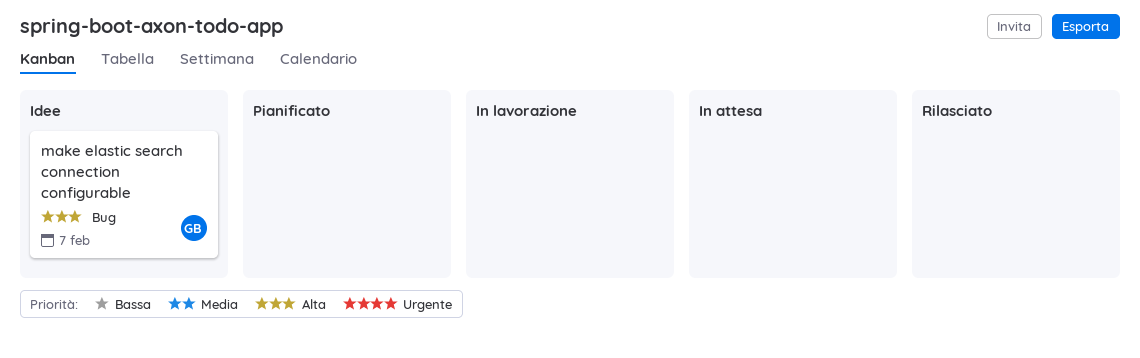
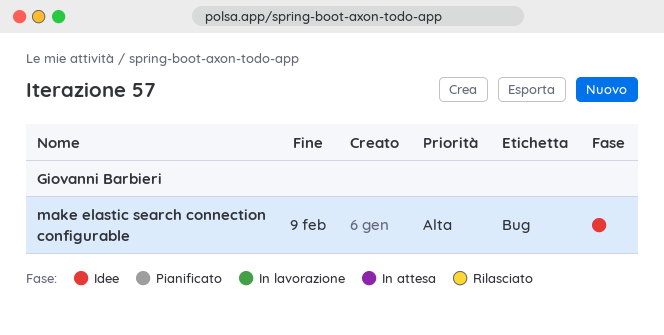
make elastic search connection configurable, due: Feb 7 -> Feb 9

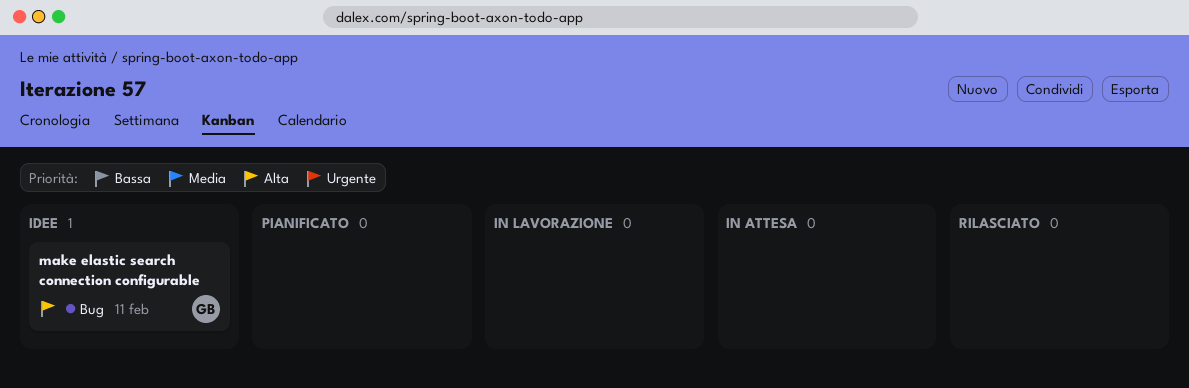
make elastic search connection configurable, due: Feb 9 -> Feb 11

